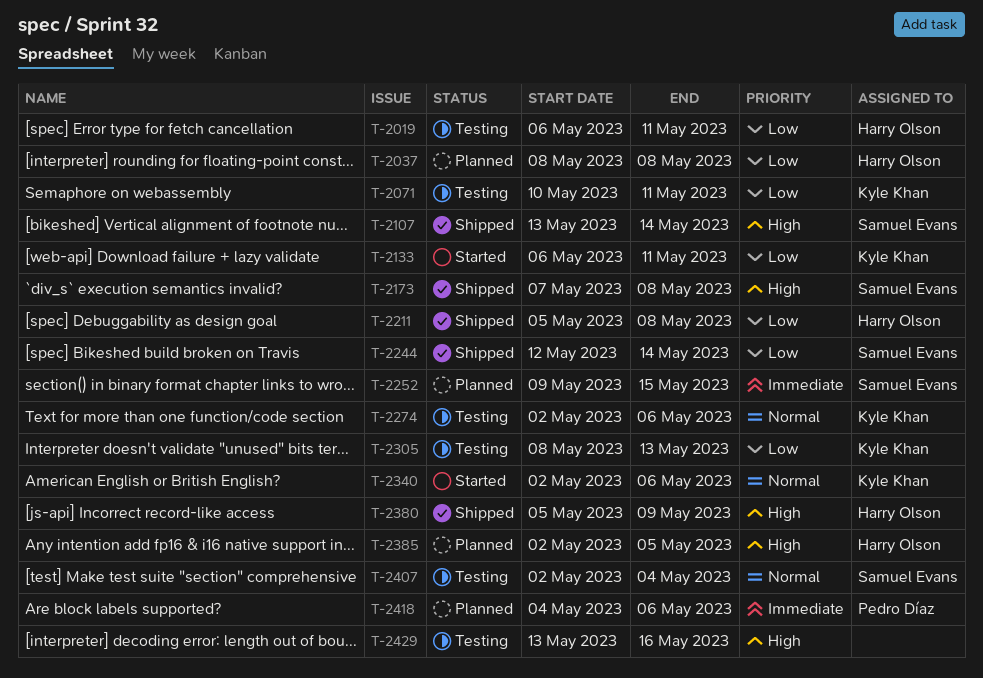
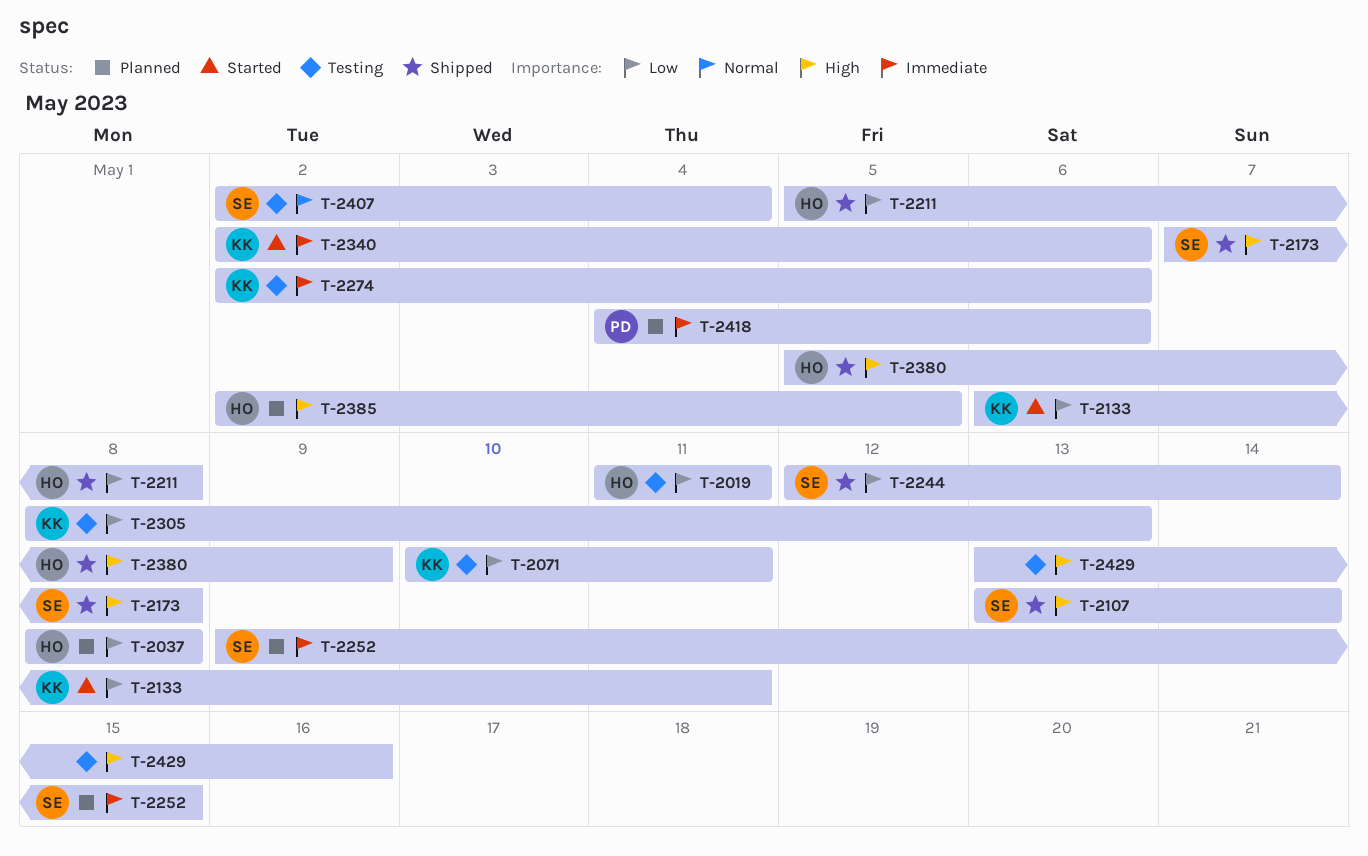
T-2019, start: May 6 -> May 11
T-2274, priority: Normal -> Immediate
T-2340, priority: Normal -> Immediate

